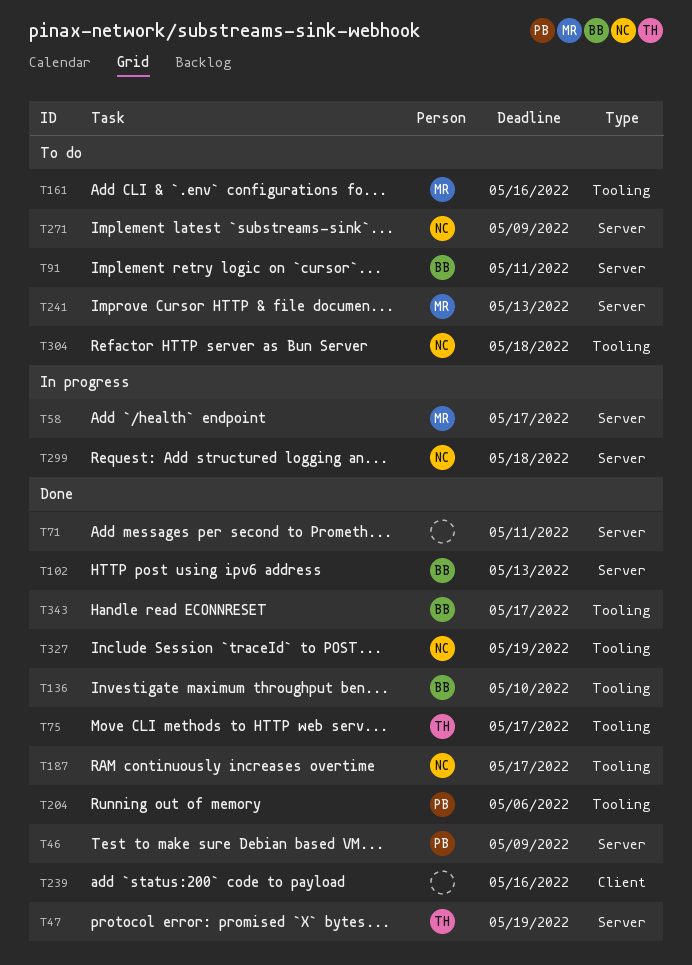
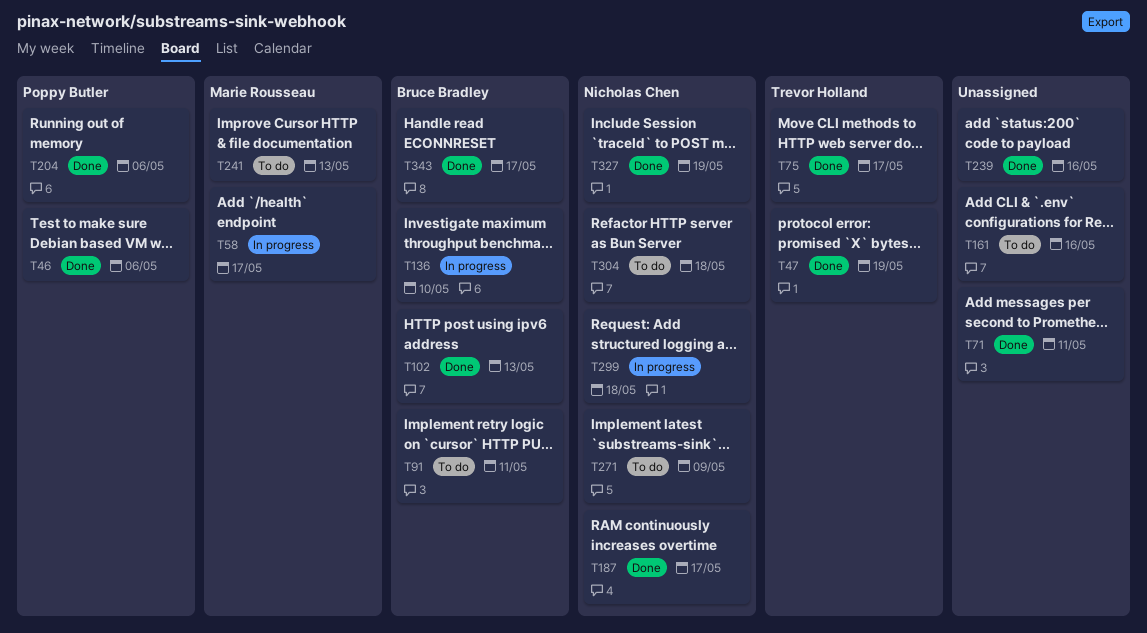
T46, due: May 9 -> May 6
T136, status: Done -> In progress
T161, owner: Marie Rousseau -> none

